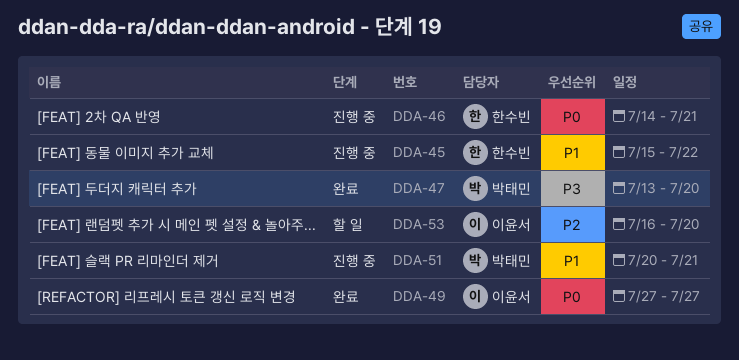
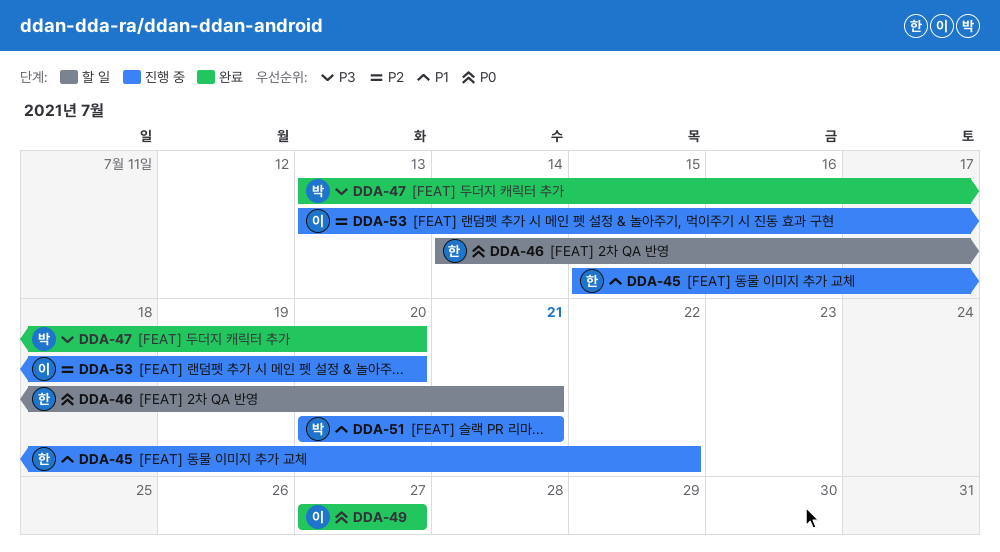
DDA-46, status: 진행 중 -> 할 일
DDA-53, status: 할 일 -> 진행 중
DDA-53, start: Jul 16 -> Jul 13

